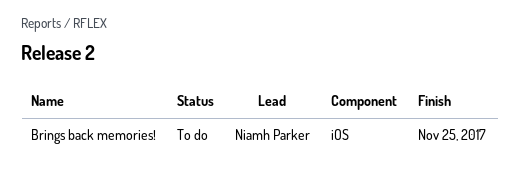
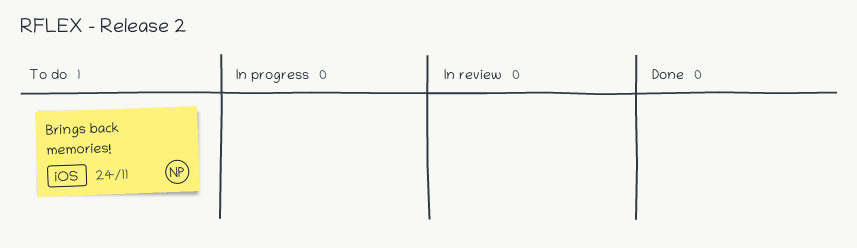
Brings back memories!, due: Nov 25 -> Nov 24

